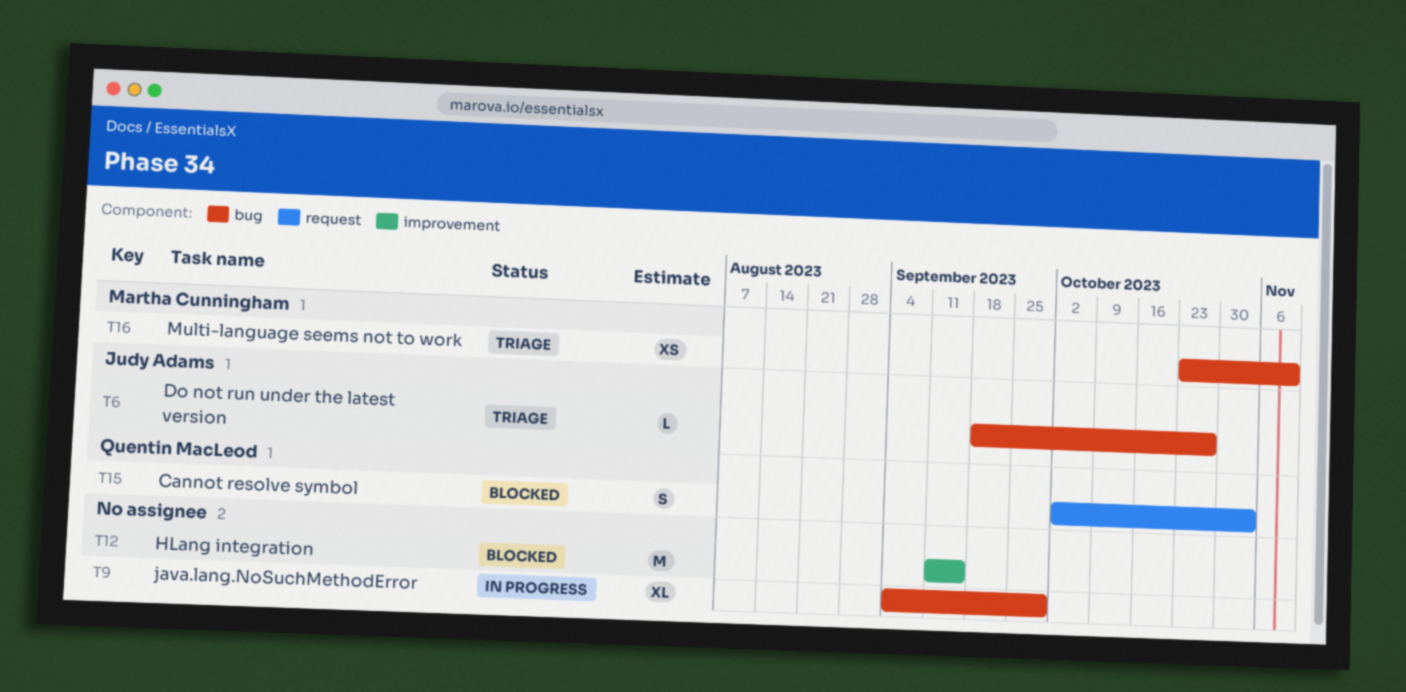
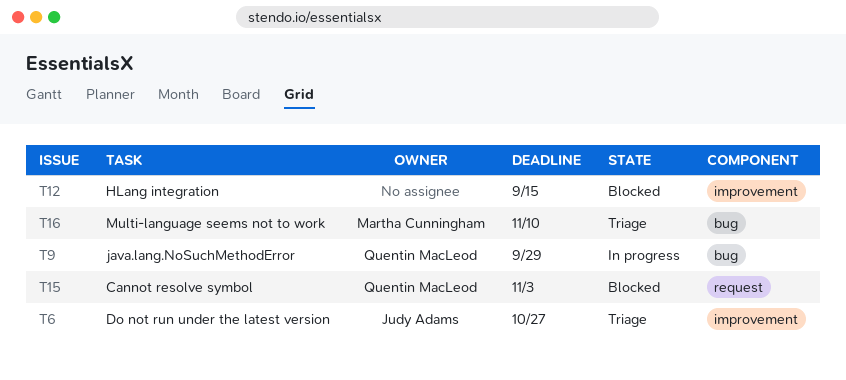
T6, label: bug -> improvement
T9, owner: none -> Quentin MacLeod

